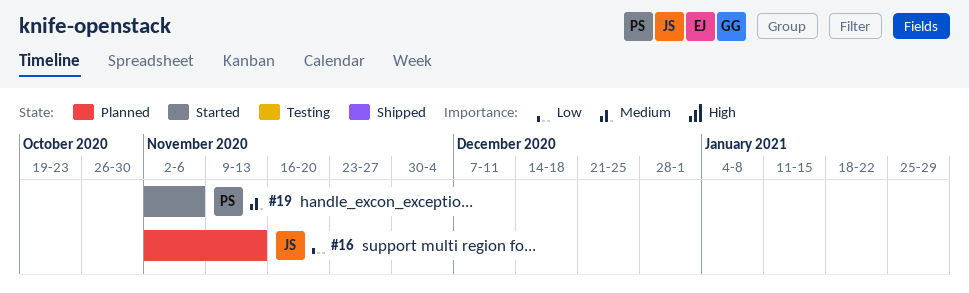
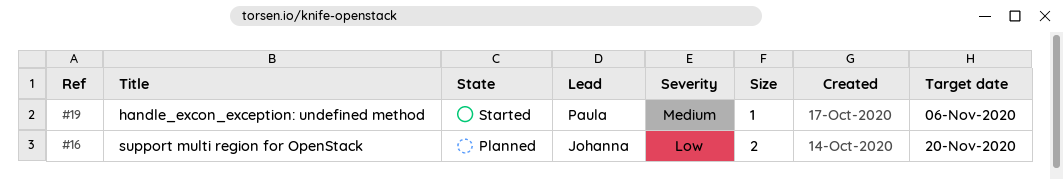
#16, due: Nov 13 -> Nov 20

